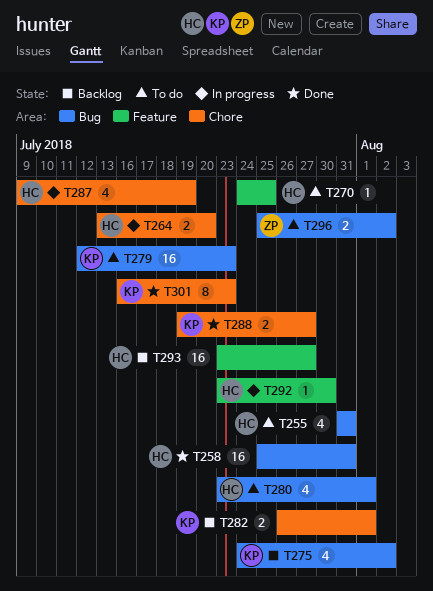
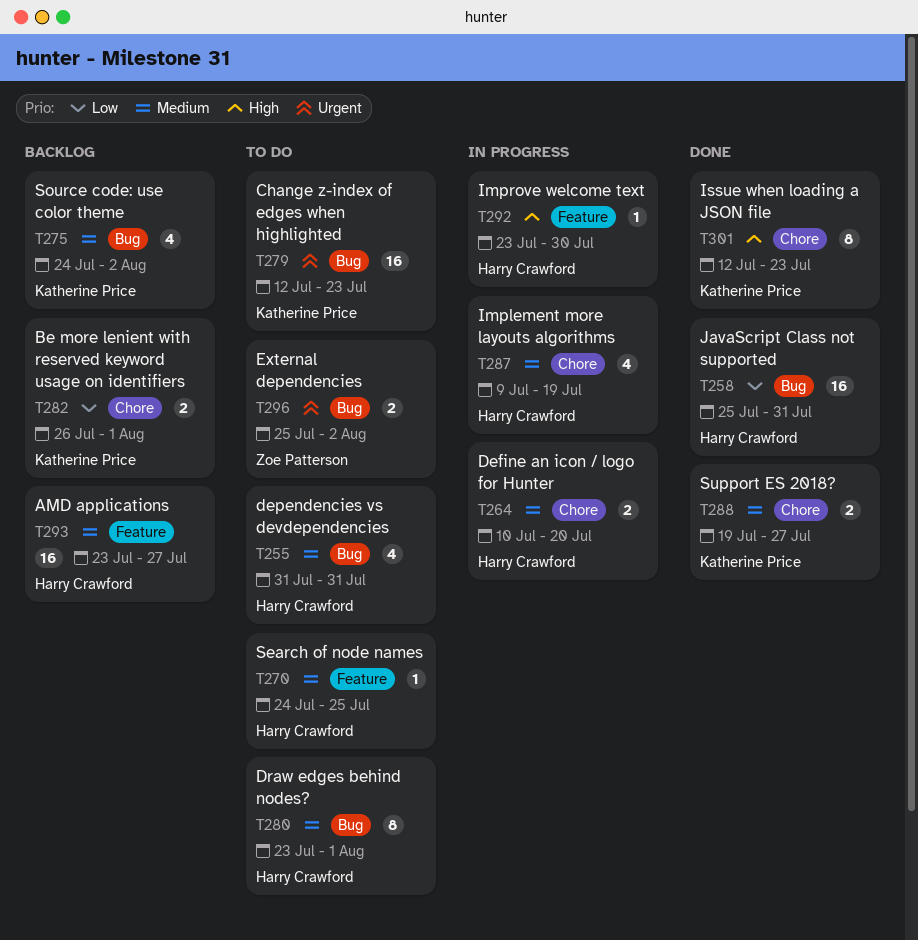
T264, start: Jul 13 -> Jul 10
T280, estimate: 4 -> 8
T301, start: Jul 16 -> Jul 12

